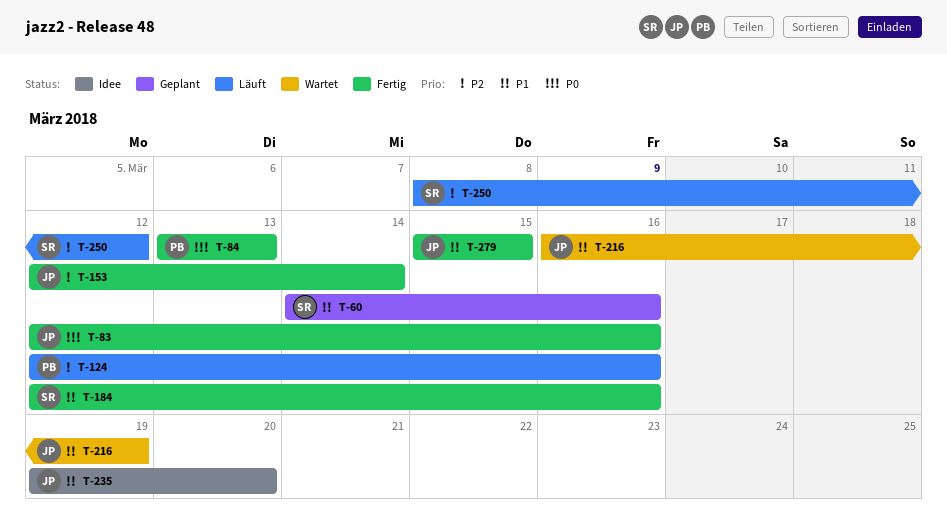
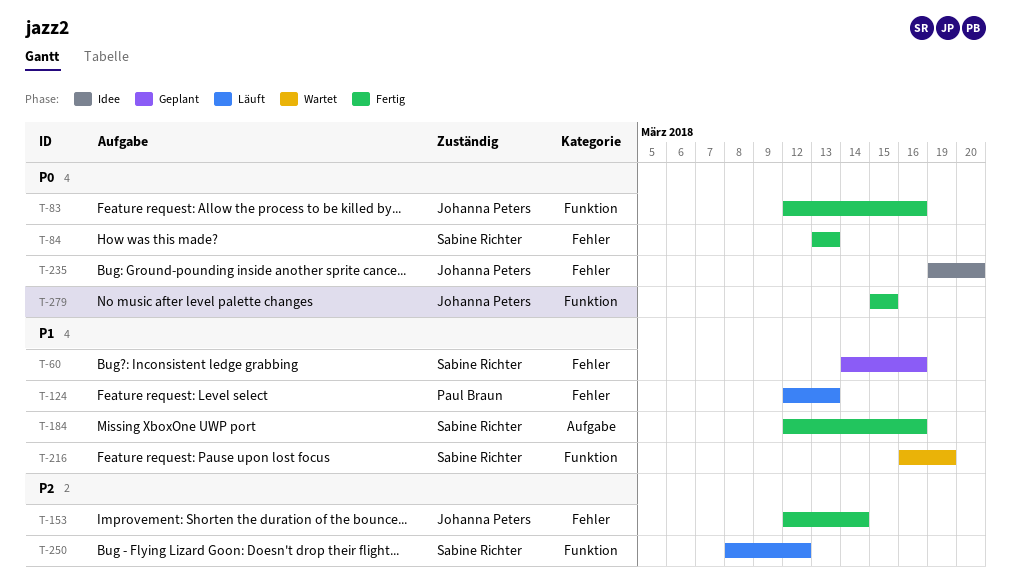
T-84, owner: Paul Braun -> Sabine Richter
T-124, priority: P2 -> P1
T-124, due: Mar 16 -> Mar 13
T-216, owner: Johanna Peters -> Sabine Richter
T-235, priority: P1 -> P0
T-279, priority: P1 -> P0

